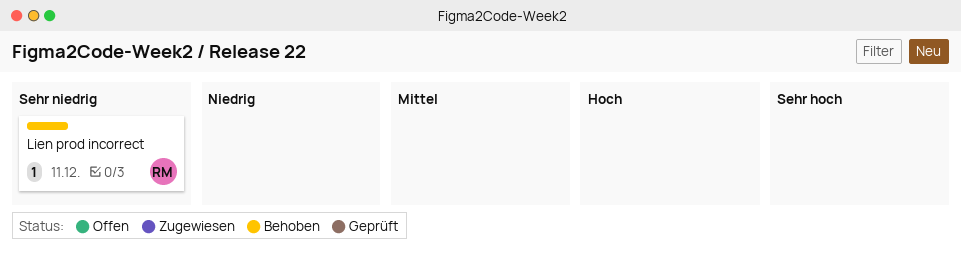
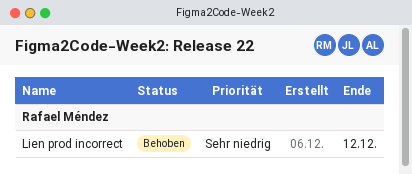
Lien prod incorrect, due: Dec 11 -> Dec 12

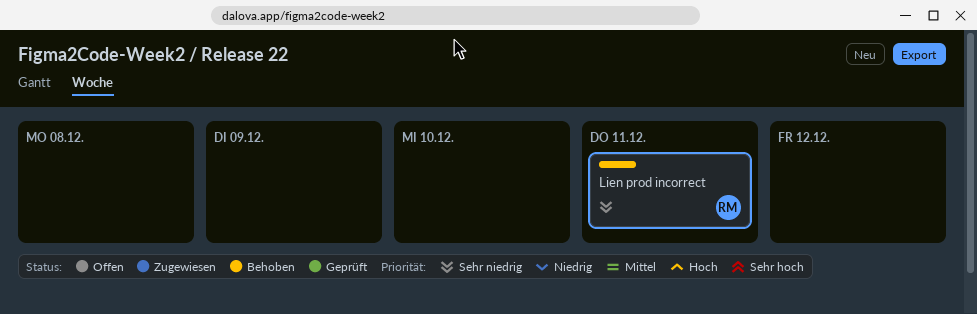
Lien prod incorrect, due: Dec 12 -> Dec 11

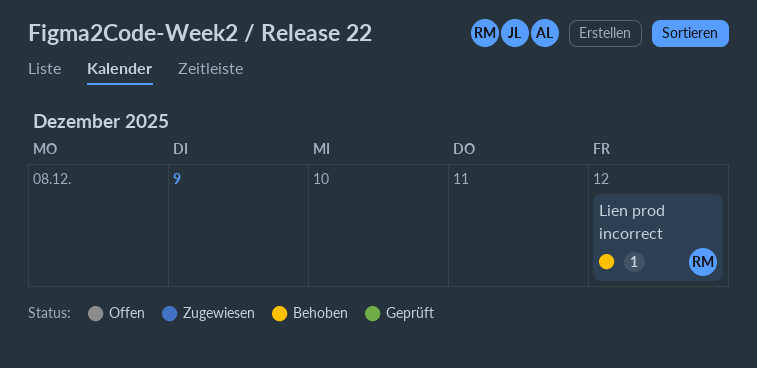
Lien prod incorrect, due: Dec 11 -> Dec 12

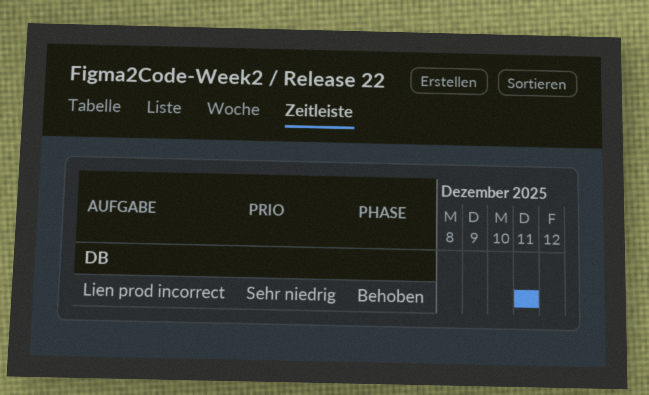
Lien prod incorrect, due: Dec 12 -> Dec 11

